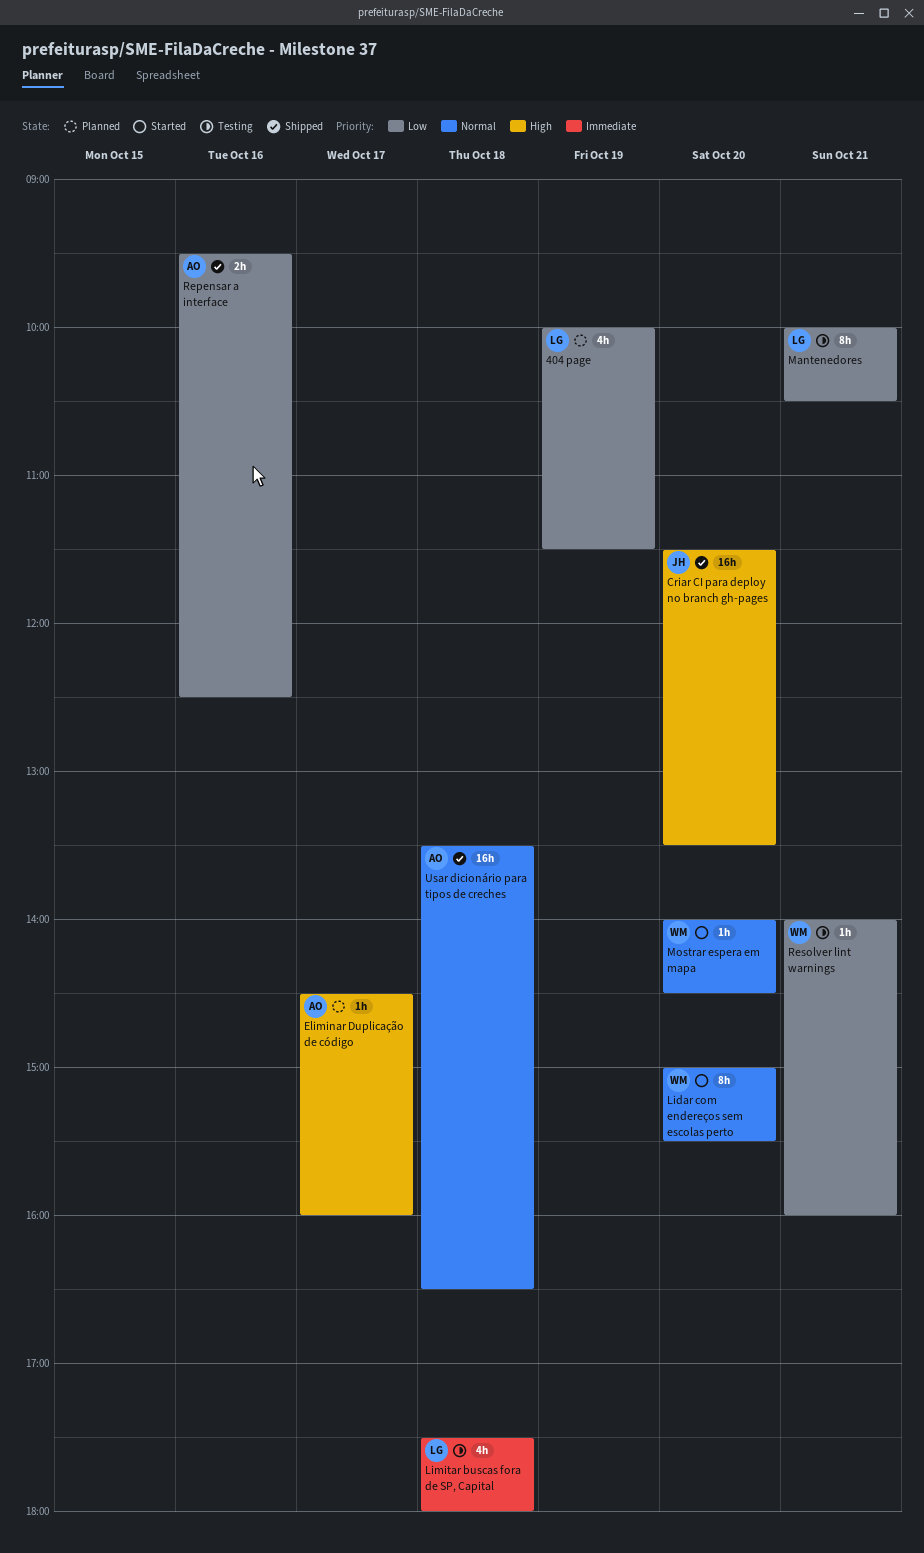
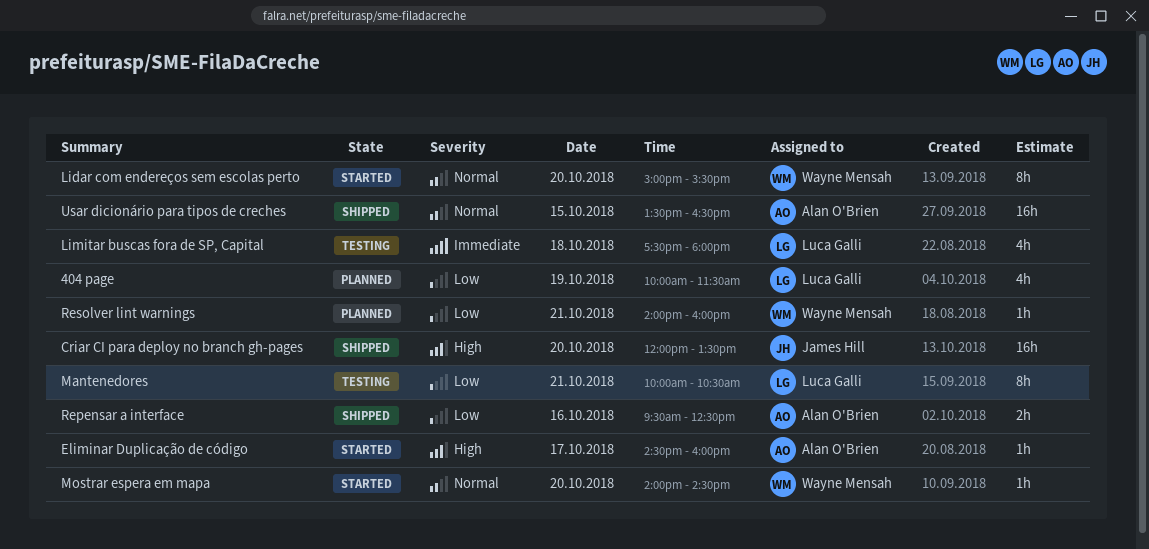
Criar CI para deploy no branch gh-pages, begins: 11:30 -> 12:00
Eliminar Duplicação de código, status: Planned -> Started
Resolver lint warnings, status: Testing -> Planned
Usar dicionário para tipos de creches, day: Oct 18 -> Oct 15

